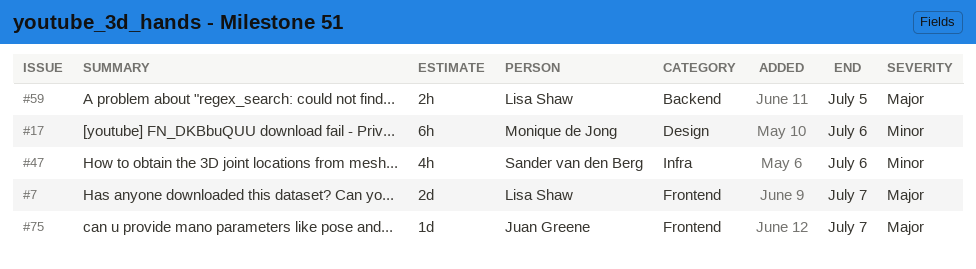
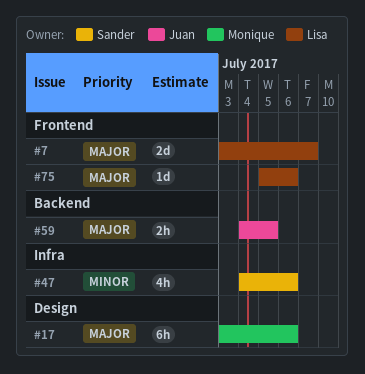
#17, priority: Minor -> Major
#59, owner: Lisa Shaw -> Juan Greene
#75, owner: Juan Greene -> Lisa Shaw
#75, due: Jul 7 -> Jul 6

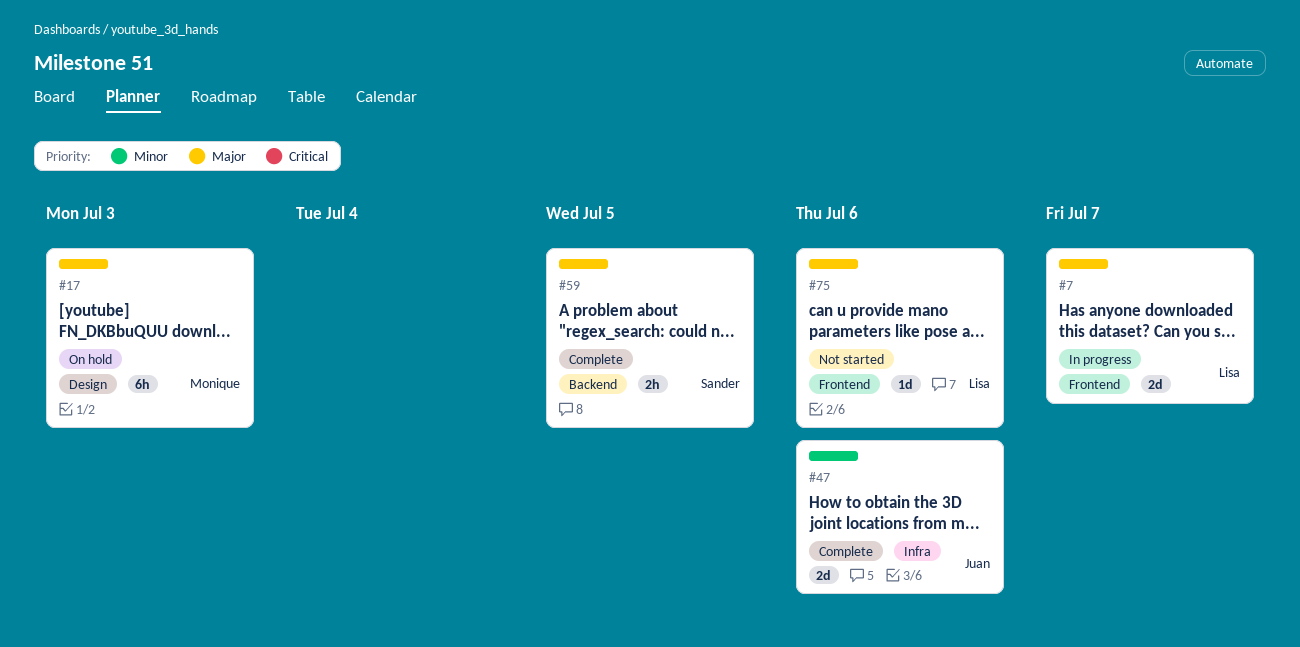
#17, due: Jul 6 -> Jul 3
#47, owner: Sander -> Juan
#47, estimate: 4h -> 2d
#59, owner: Juan -> Sander

